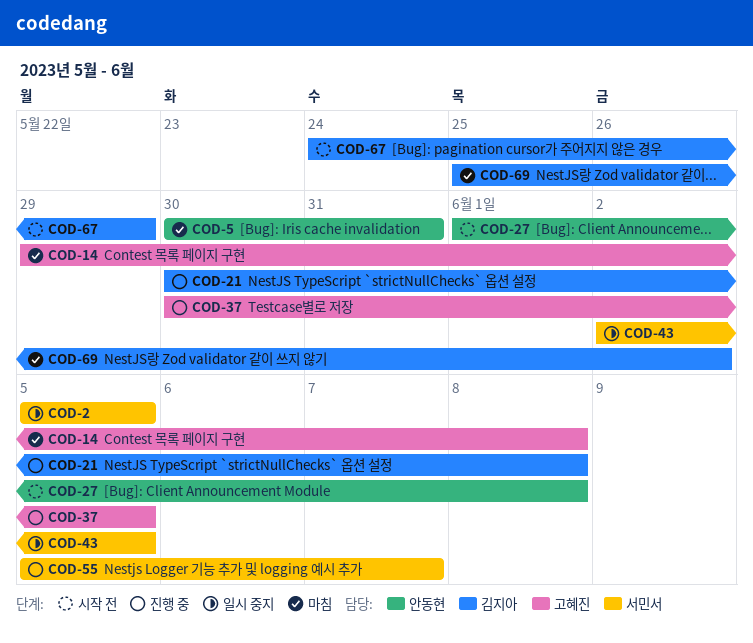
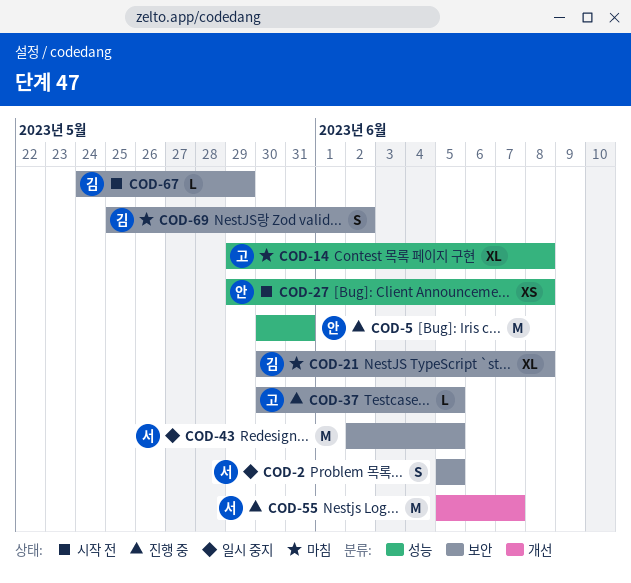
COD-5, status: 마침 -> 진행 중
COD-21, status: 진행 중 -> 마침
COD-27, start: Jun 1 -> May 29

